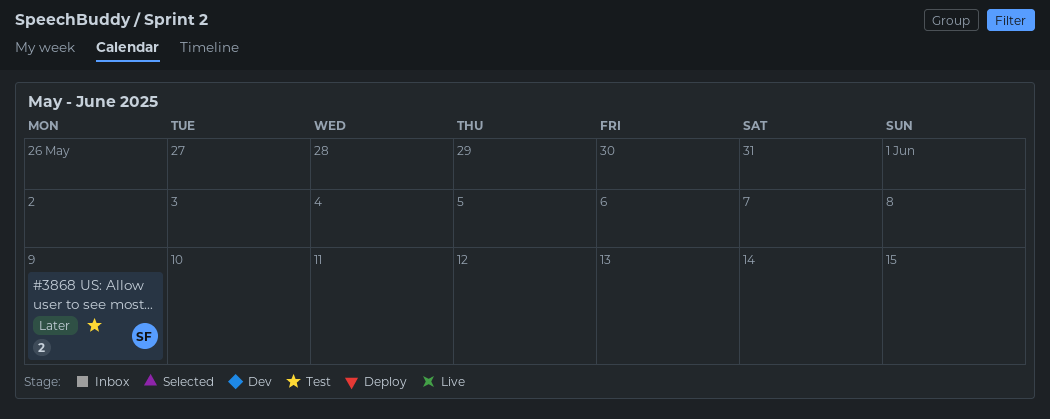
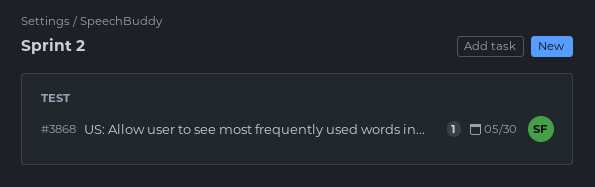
#3868, estimate: 2 -> 1
#3868, due: Jun 9 -> May 30

